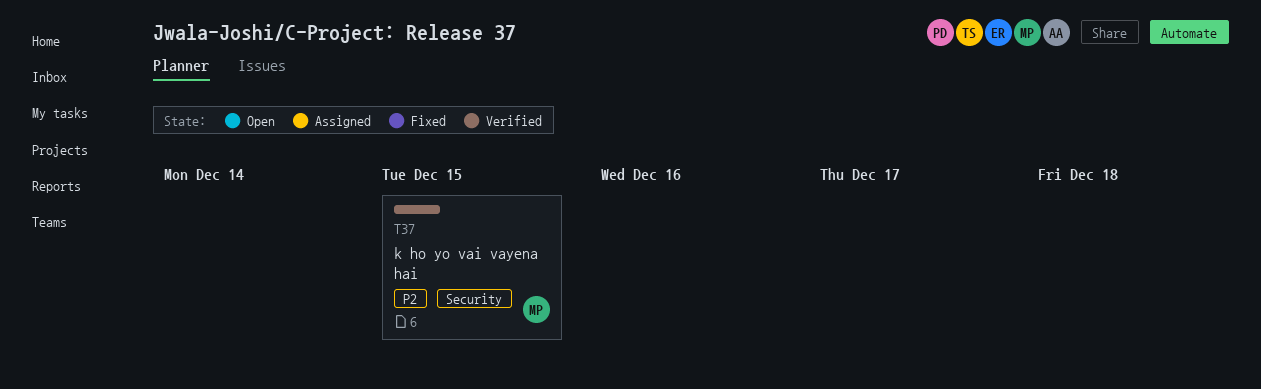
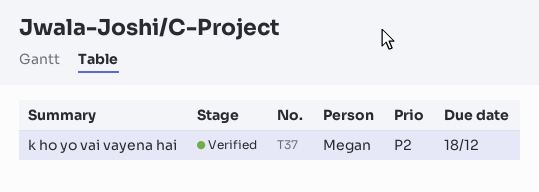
T37, due: Dec 15 -> Dec 18

